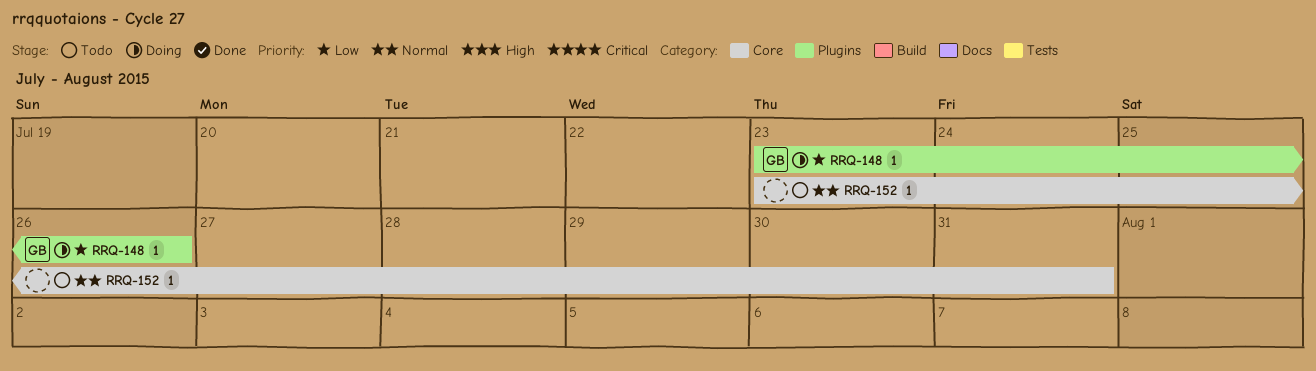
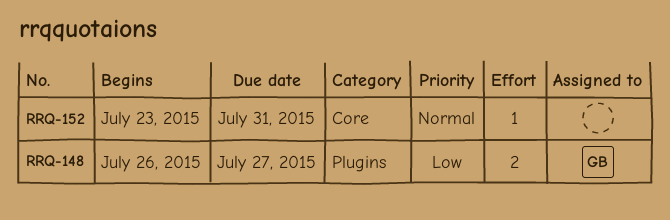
RRQ-148, estimate: 1 -> 2
RRQ-148, start: Jul 23 -> Jul 26
RRQ-148, due: Jul 26 -> Jul 27

